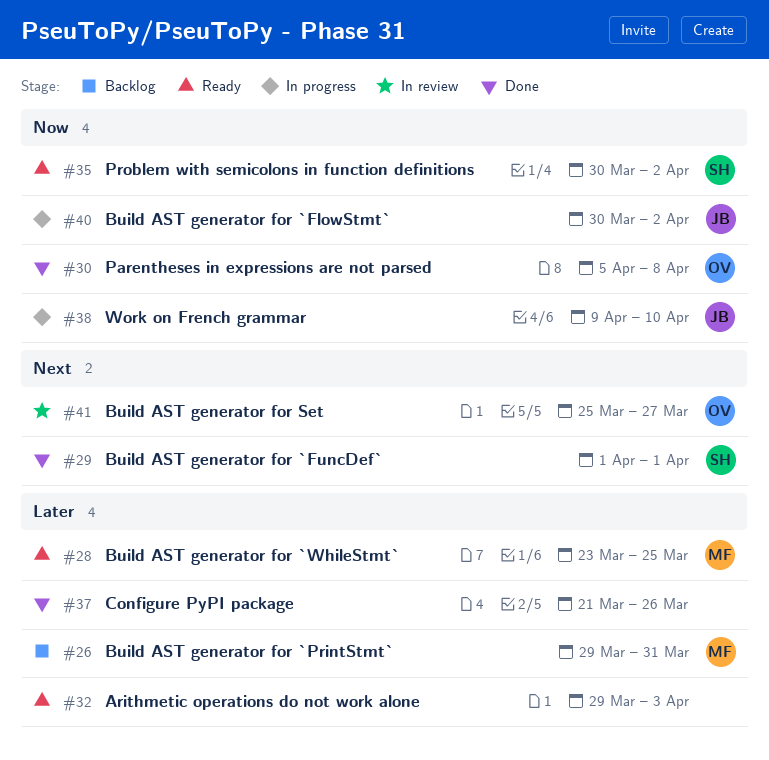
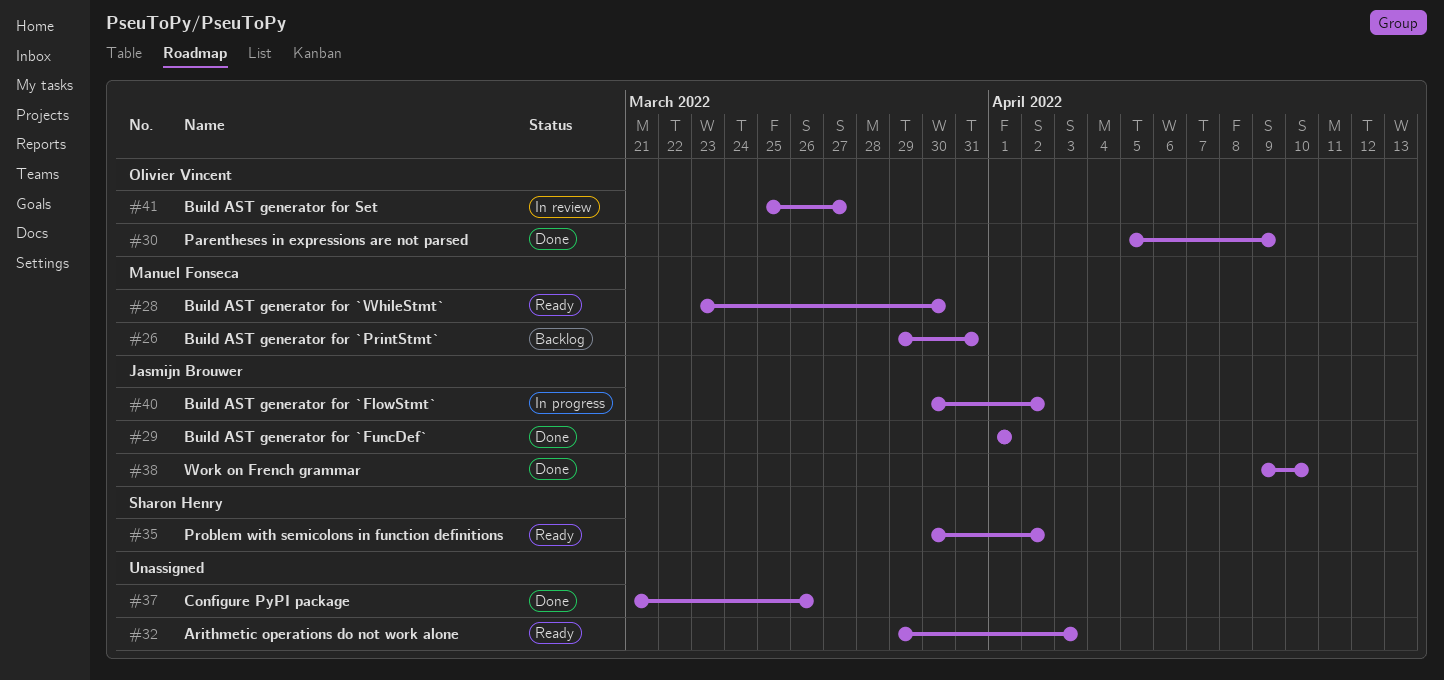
#28, due: Mar 25 -> Mar 30
#29, owner: Sharon Henry -> Jasmijn Brouwer
#30, due: Apr 8 -> Apr 9
#38, status: In progress -> Done

